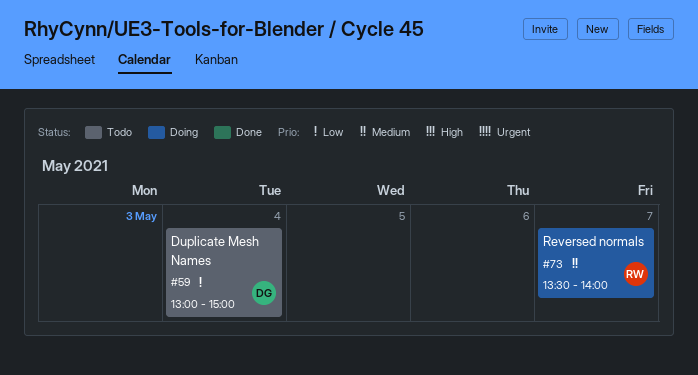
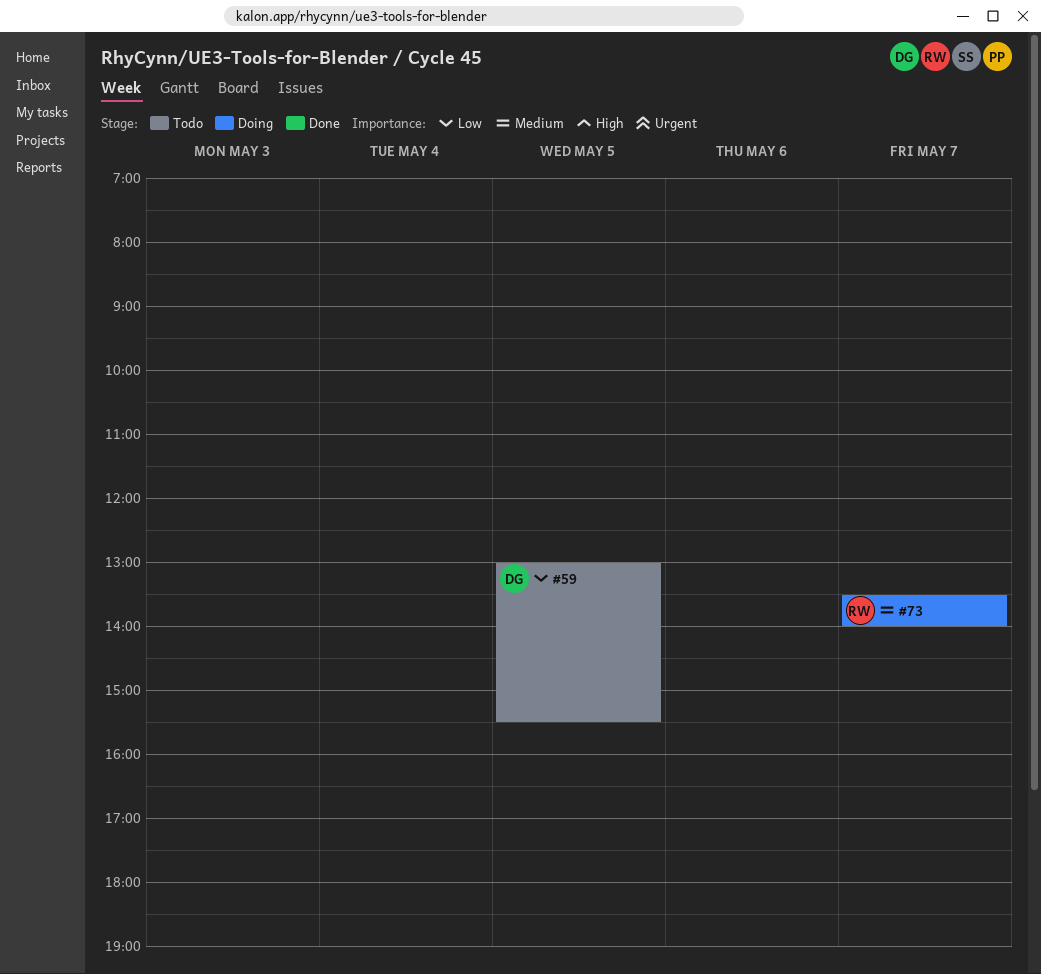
#59, day: May 4 -> May 5
#59, ends: 15:00 -> 15:30

